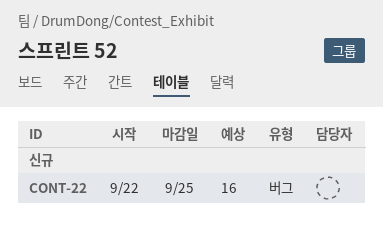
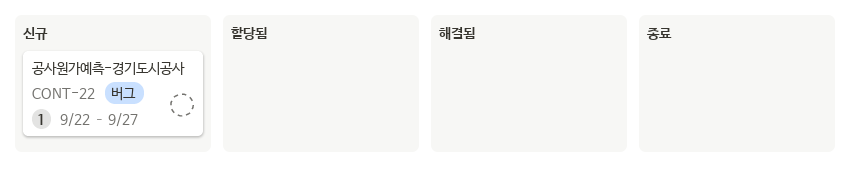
CONT-22, estimate: 16 -> 1
CONT-22, due: Sep 25 -> Sep 27

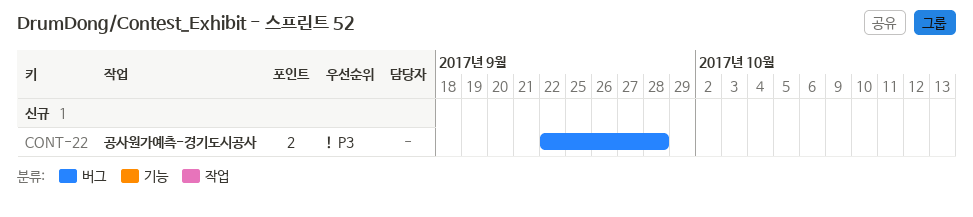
CONT-22, estimate: 1 -> 2
CONT-22, due: Sep 27 -> Sep 28

